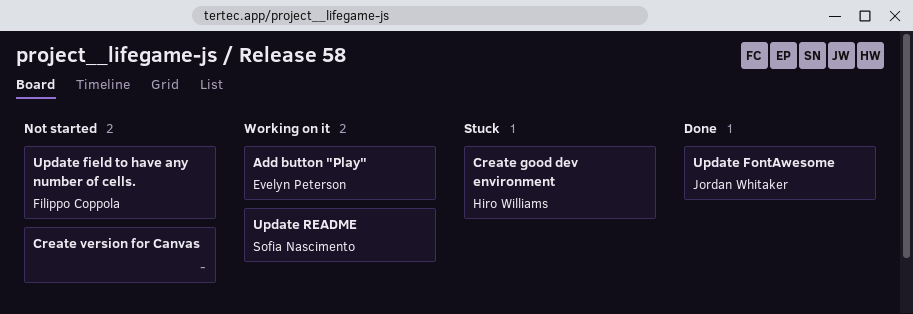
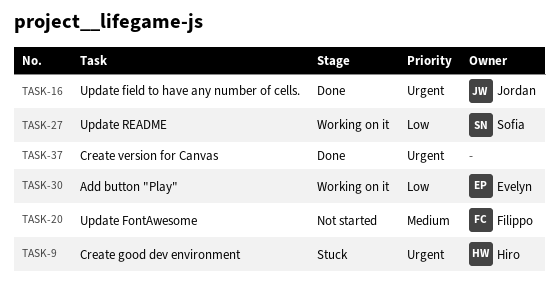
Create version for Canvas, status: Not started -> Done
Update field to have any number of cells., status: Not started -> Done
Update field to have any number of cells., owner: Filippo Coppola -> Jordan Whitaker
Update FontAwesome, status: Done -> Not started
Update FontAwesome, owner: Jordan Whitaker -> Filippo Coppola

